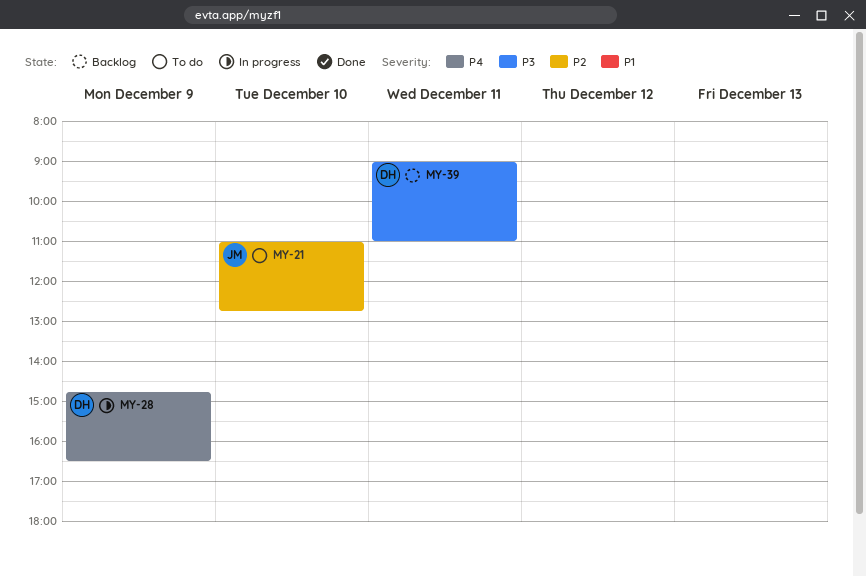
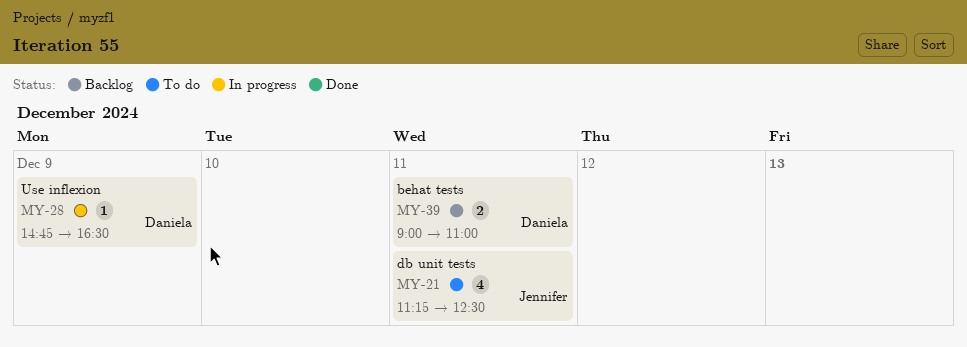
MY-21, day: Dec 10 -> Dec 11
MY-21, begins: 11:00 -> 11:15
MY-21, ends: 12:45 -> 12:30

